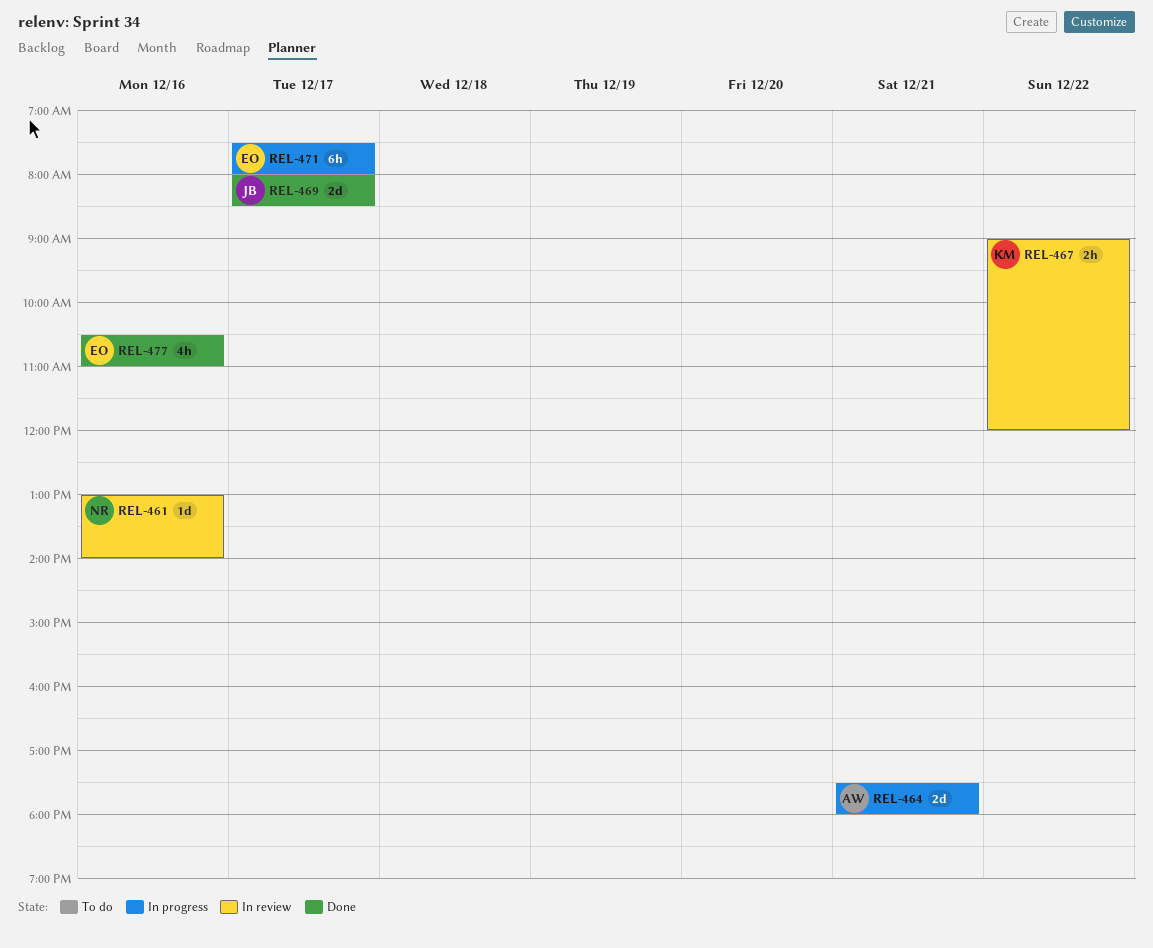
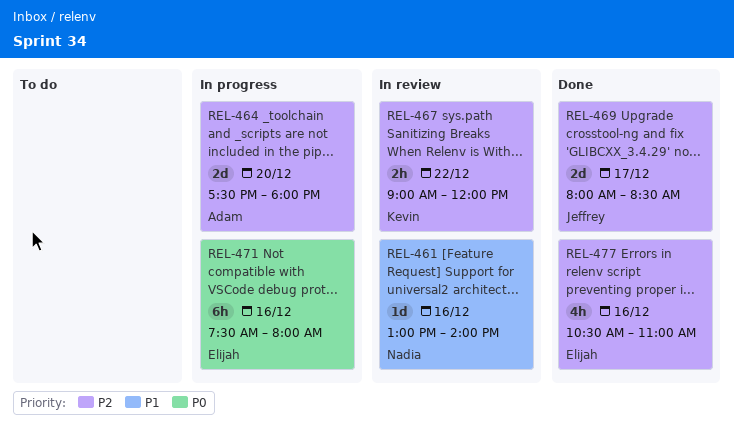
REL-464, day: Dec 21 -> Dec 20
REL-471, day: Dec 17 -> Dec 16

